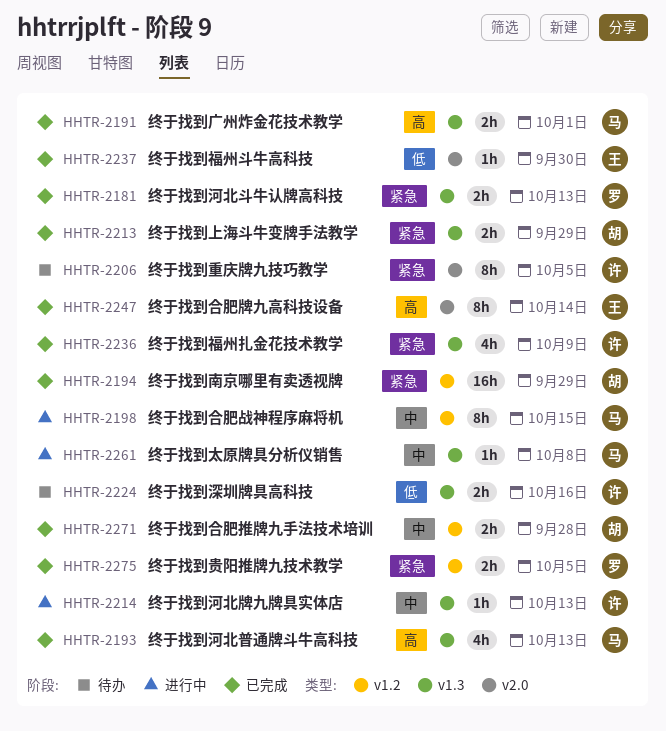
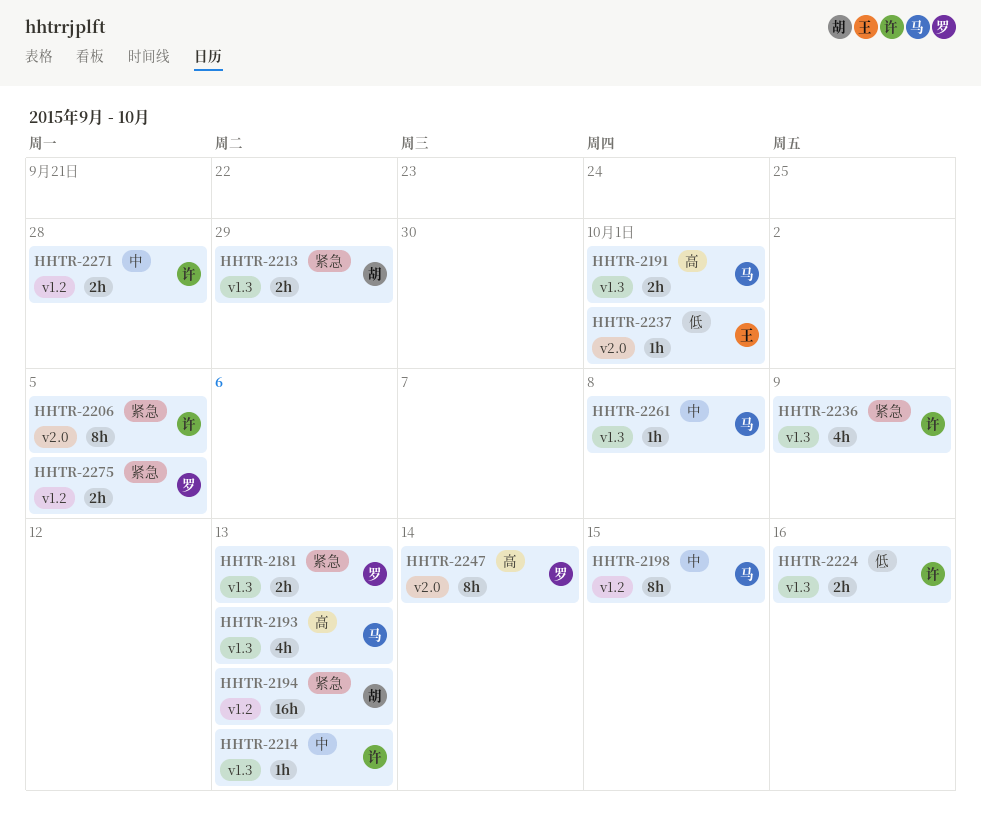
HHTR-2194, due: Sep 29 -> Oct 13
HHTR-2237, due: Sep 30 -> Oct 1
HHTR-2247, owner: 王 -> 罗
HHTR-2271, owner: 胡 -> 许

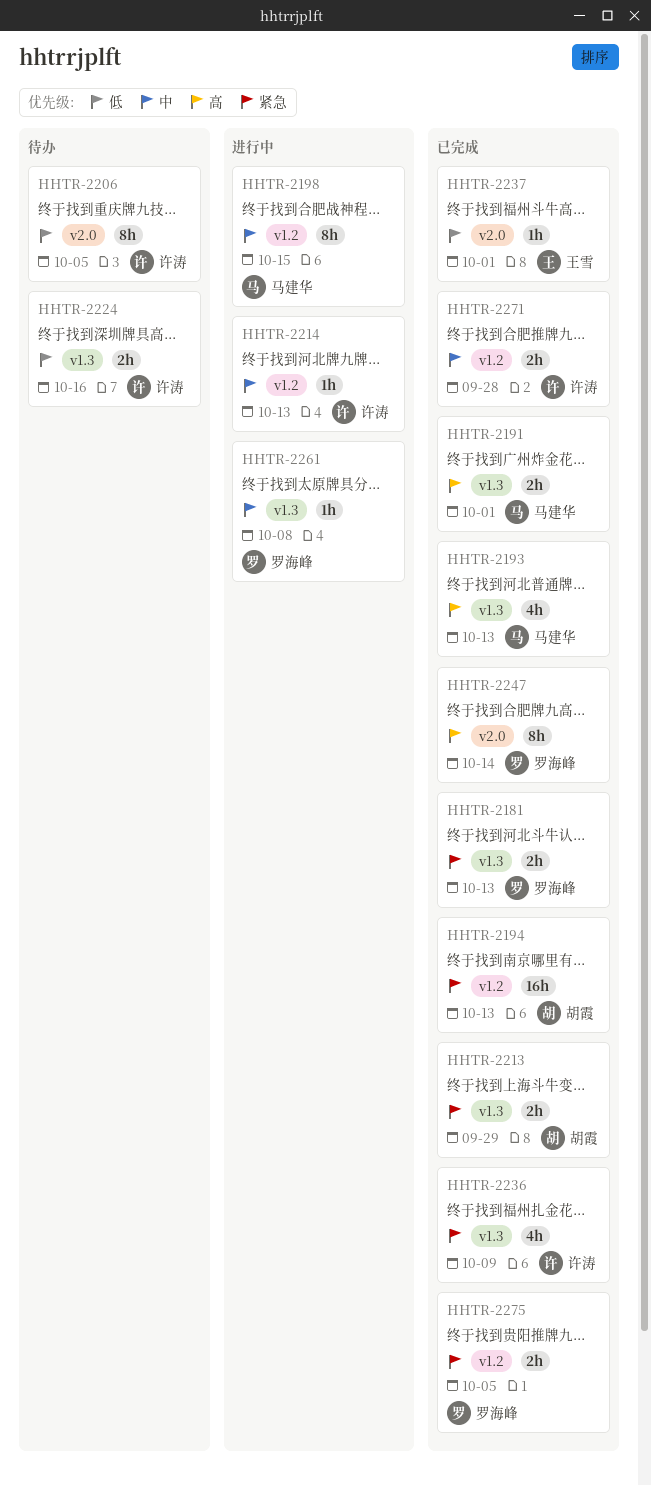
HHTR-2206, priority: 紧急 -> 低
HHTR-2214, label: v1.3 -> v1.2
HHTR-2261, owner: 马建华 -> 罗海峰

